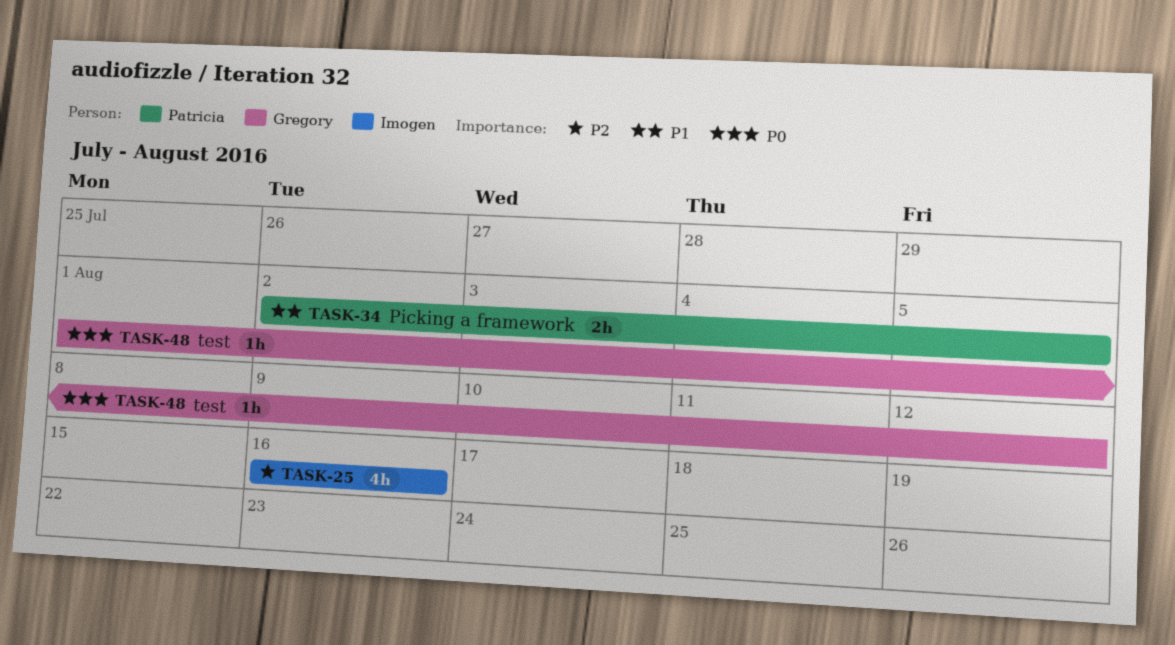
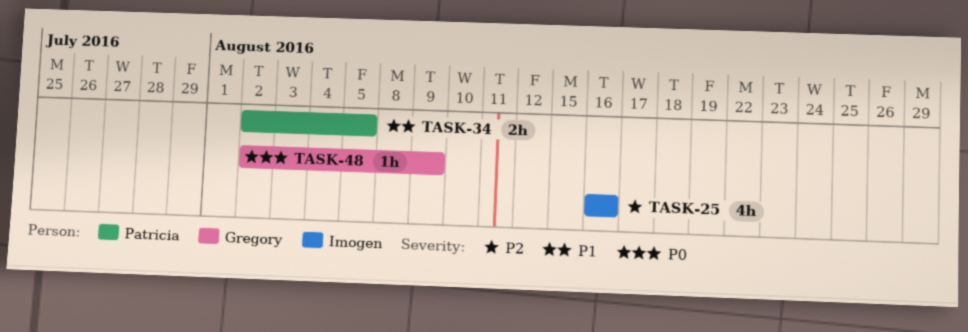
TASK-48, start: Aug 1 -> Aug 2
TASK-48, due: Aug 12 -> Aug 9

